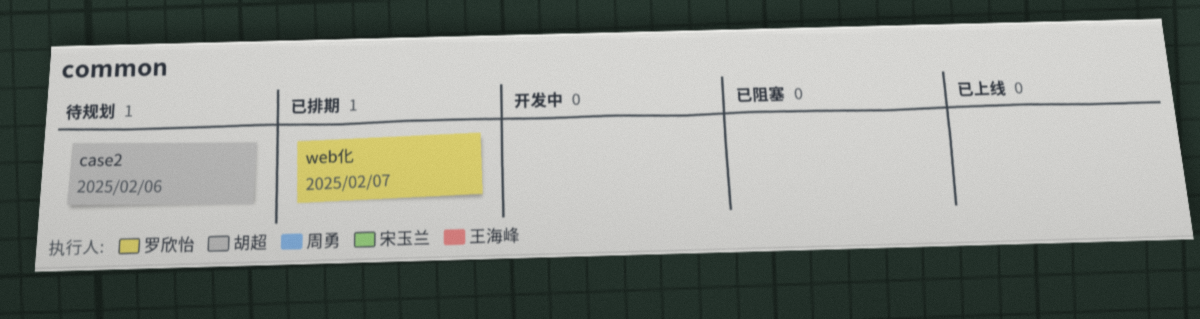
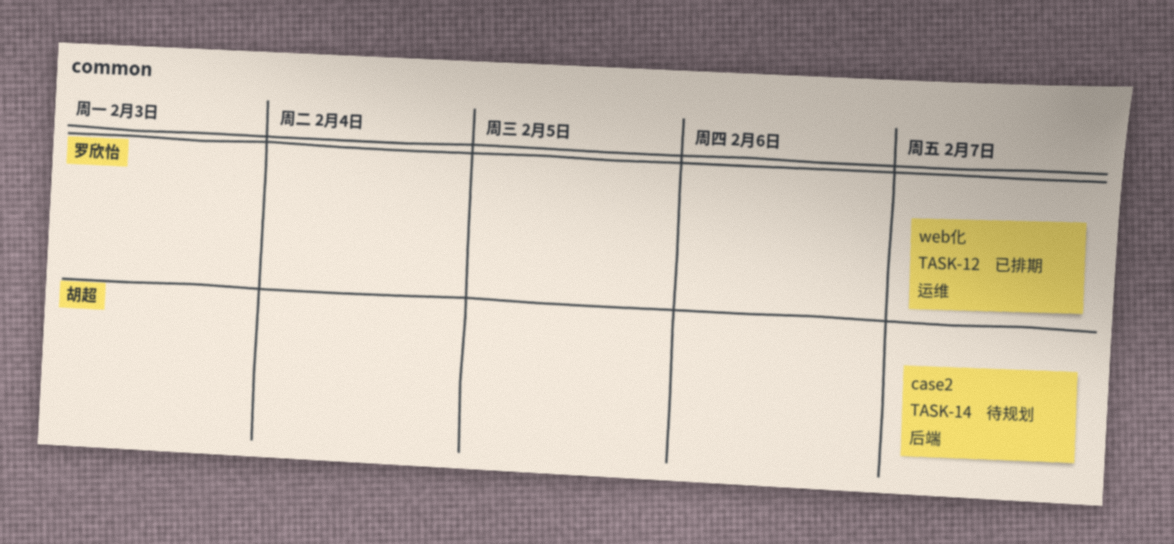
case2, due: Feb 6 -> Feb 7

